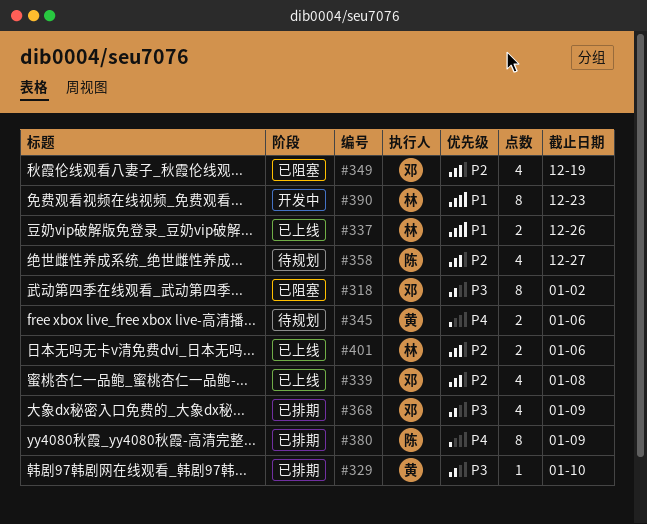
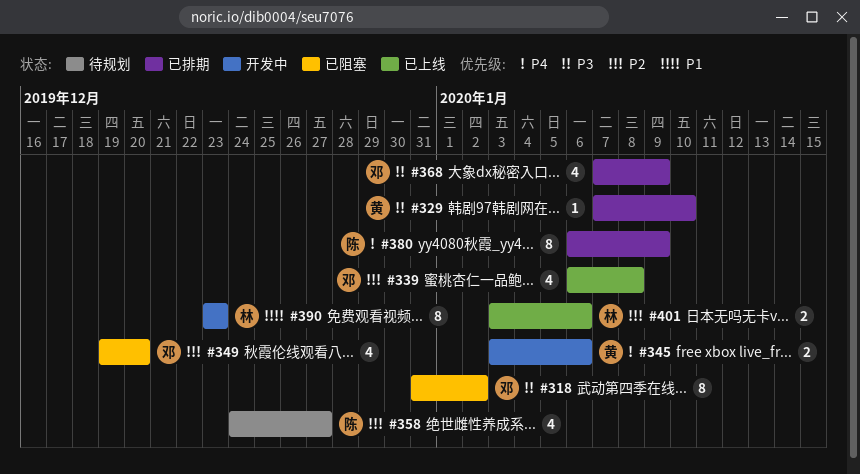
#337: present -> none
#345, status: 待规划 -> 开发中
#349, due: Dec 19 -> Dec 20

